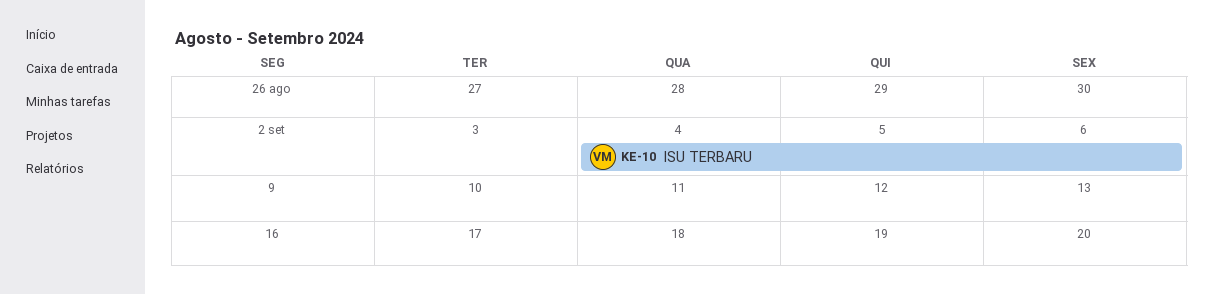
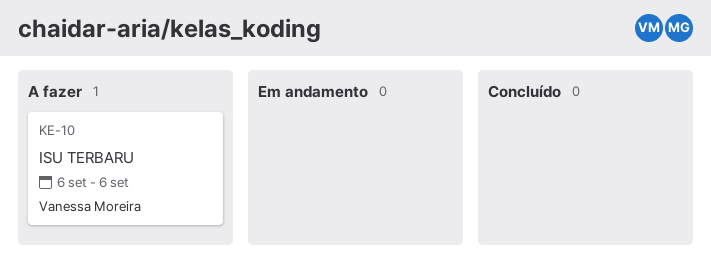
KE-10, start: Sep 4 -> Sep 6

